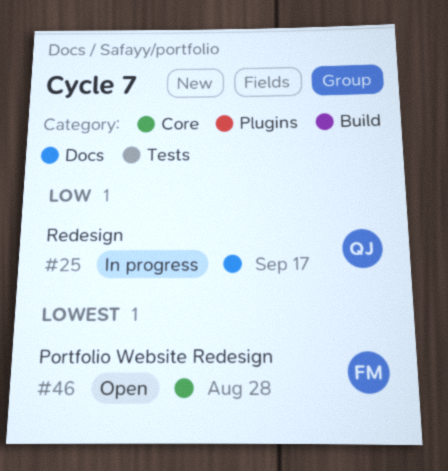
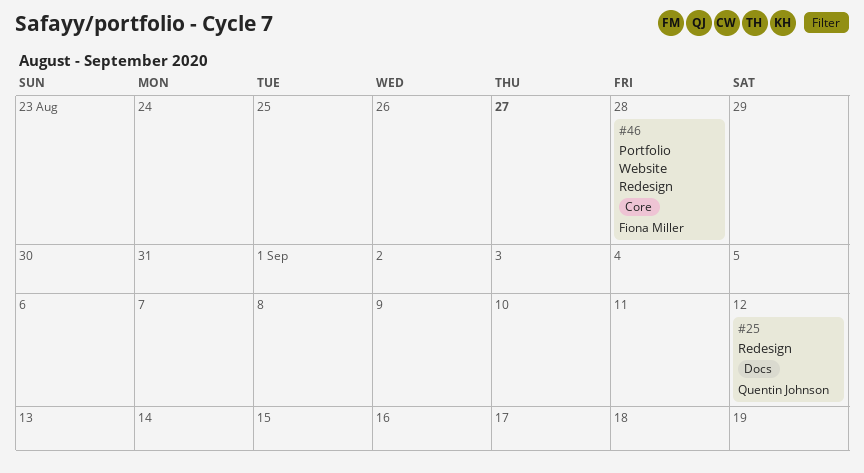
#25, due: Sep 17 -> Sep 12

